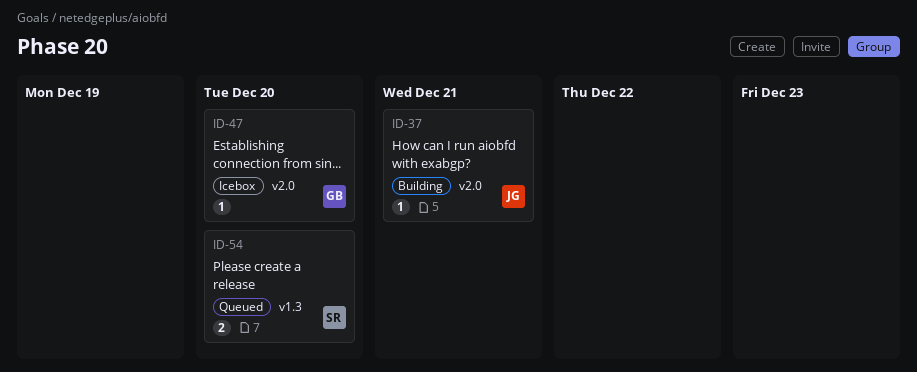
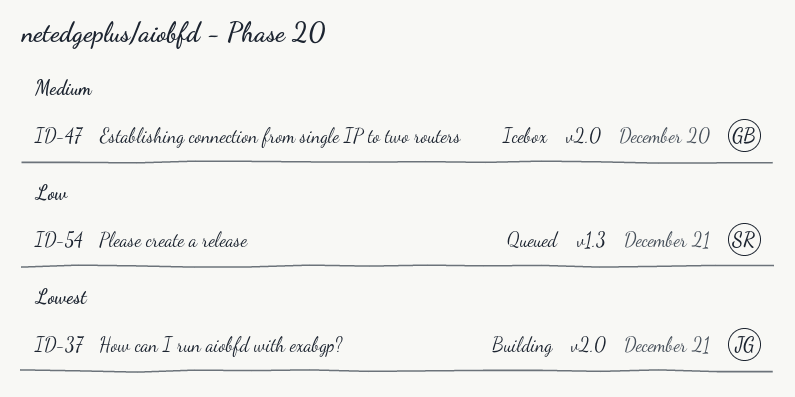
ID-54, due: Dec 20 -> Dec 21

